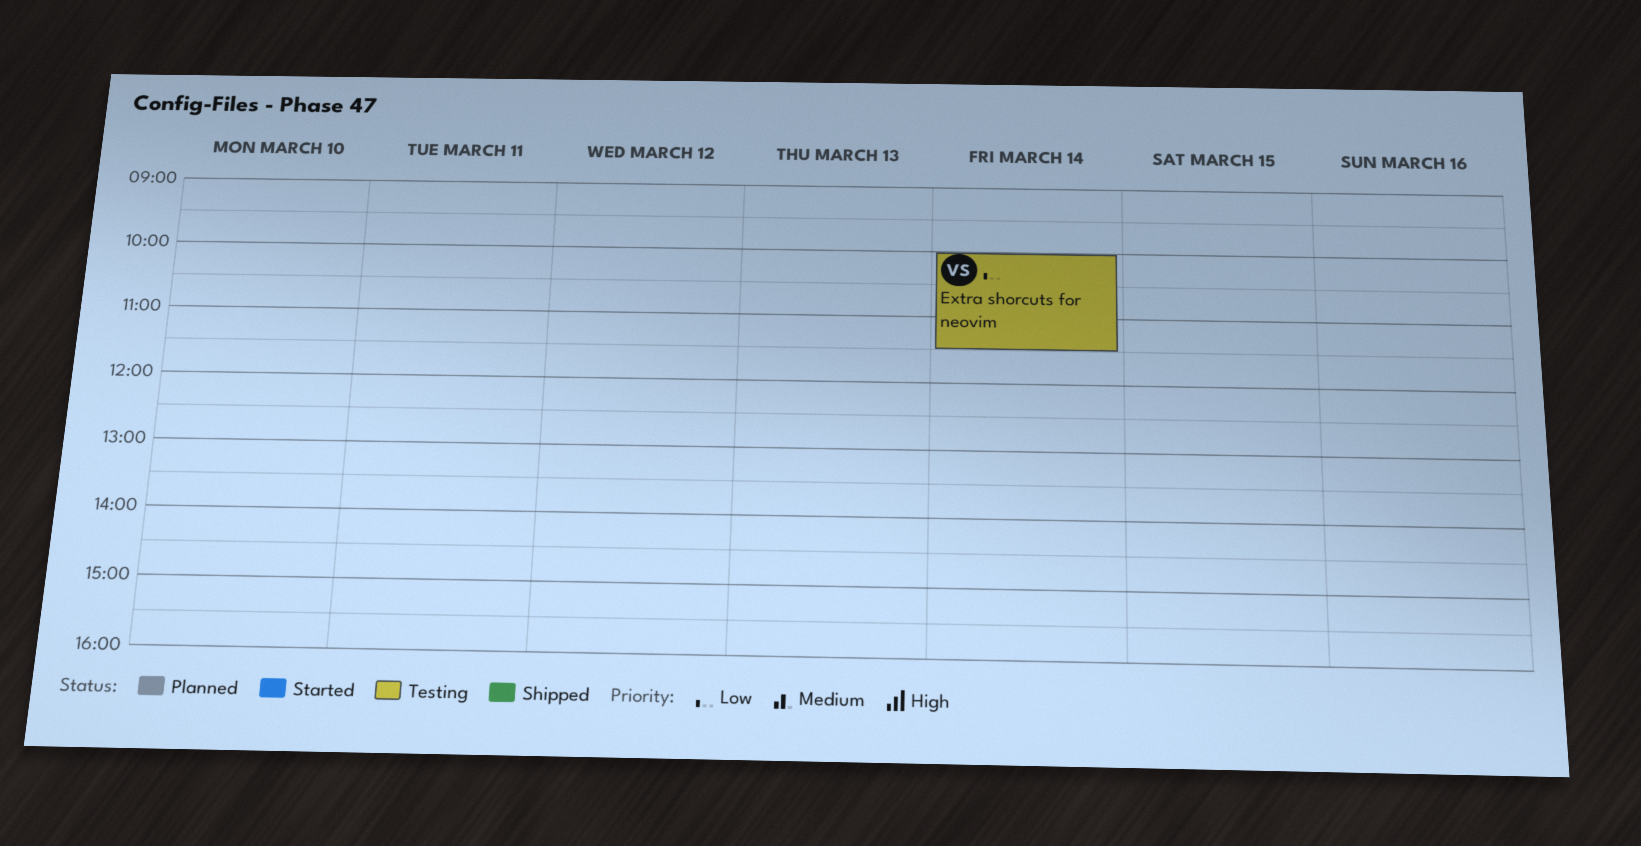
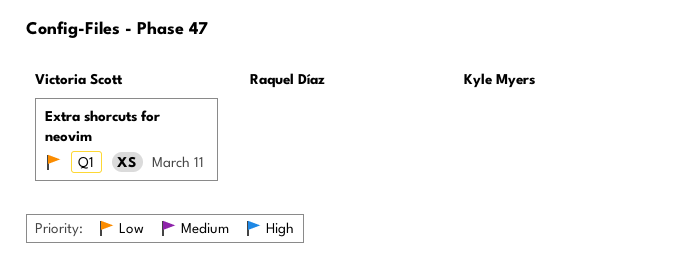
Extra shorcuts for neovim, day: Mar 14 -> Mar 11

